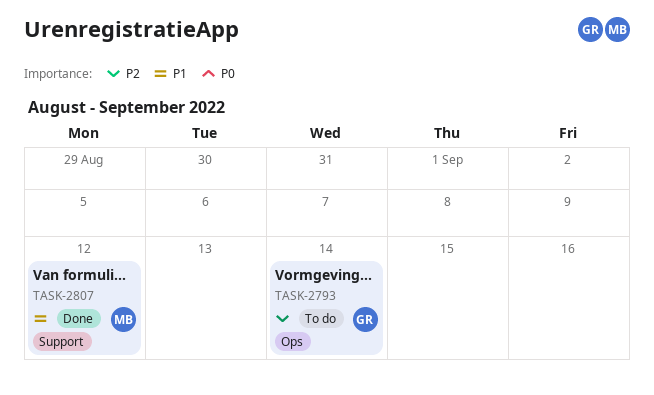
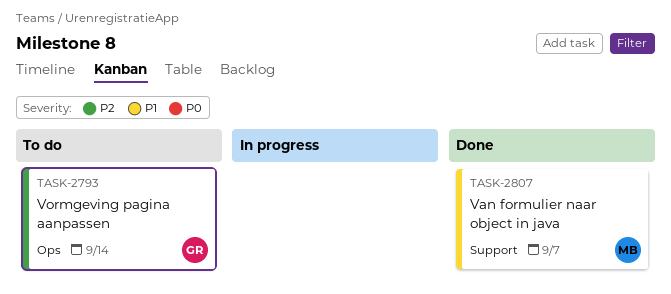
TASK-2807, due: Sep 12 -> Sep 7

